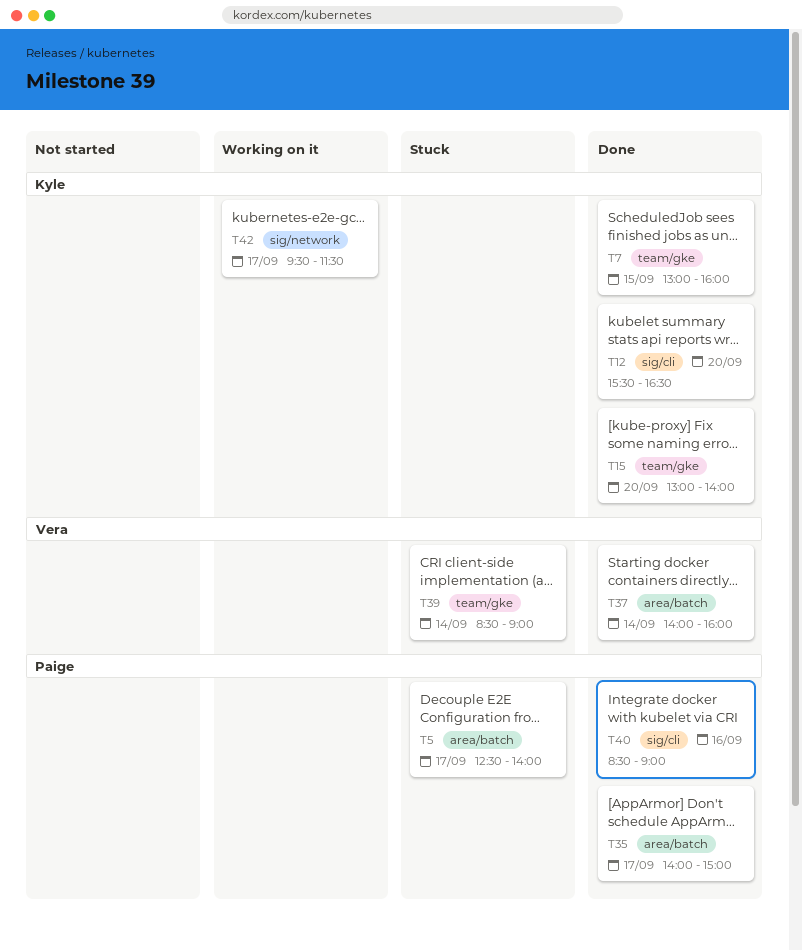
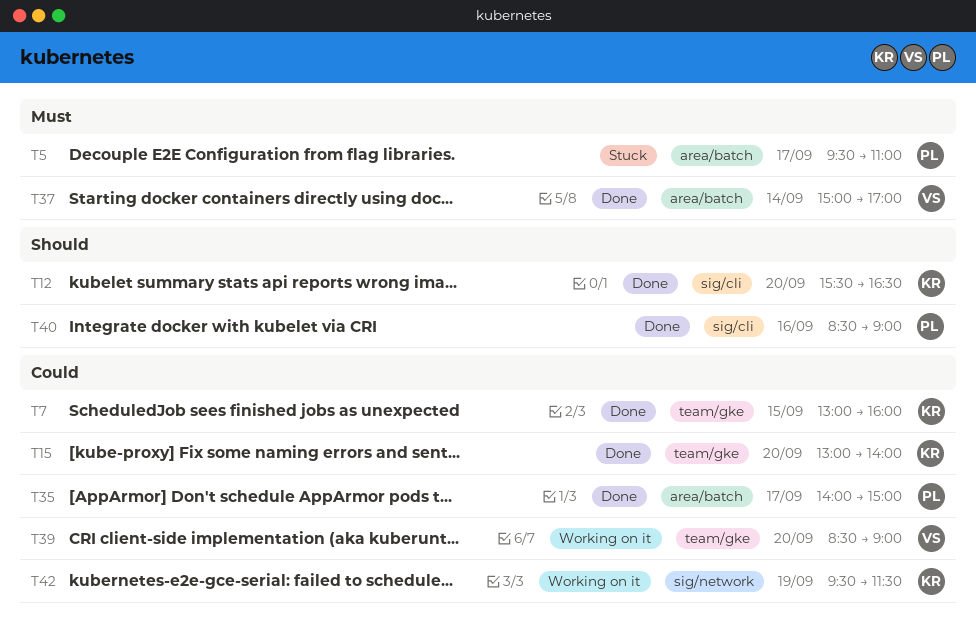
T5, begins: 12:30 -> 09:30
T5, ends: 14:00 -> 11:00
T37, begins: 14:00 -> 15:00
T37, ends: 16:00 -> 17:00
T39, status: Stuck -> Working on it
T39, day: Sep 14 -> Sep 20
T42, day: Sep 17 -> Sep 19

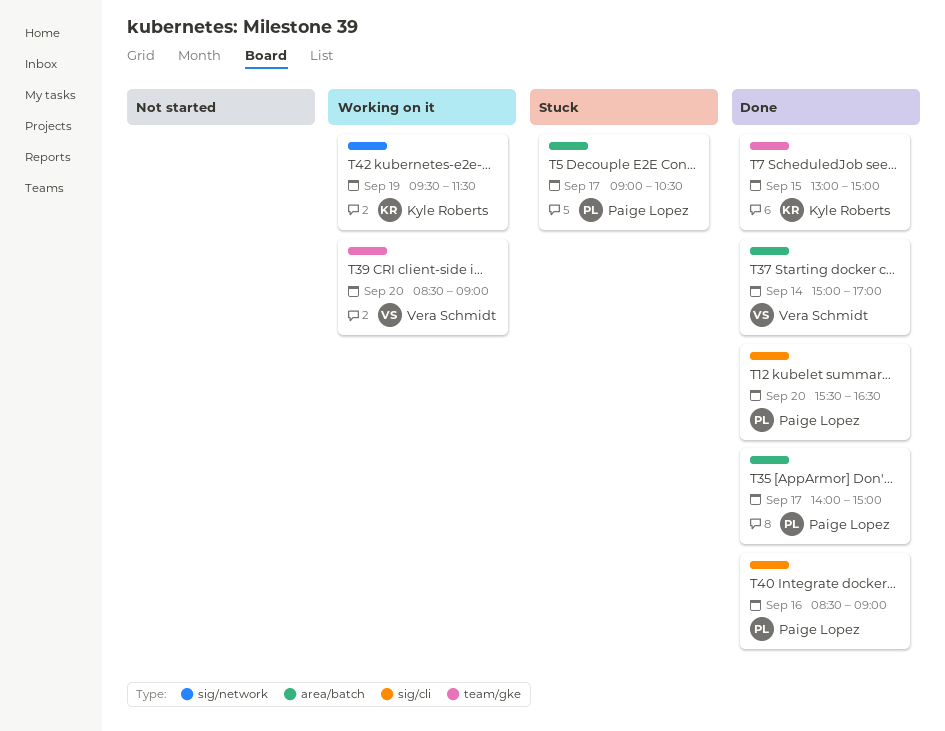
T5, begins: 09:30 -> 09:00
T5, ends: 11:00 -> 10:30
T7, ends: 16:00 -> 15:00
T12, owner: Kyle Roberts -> Paige Lopez
T15: present -> none

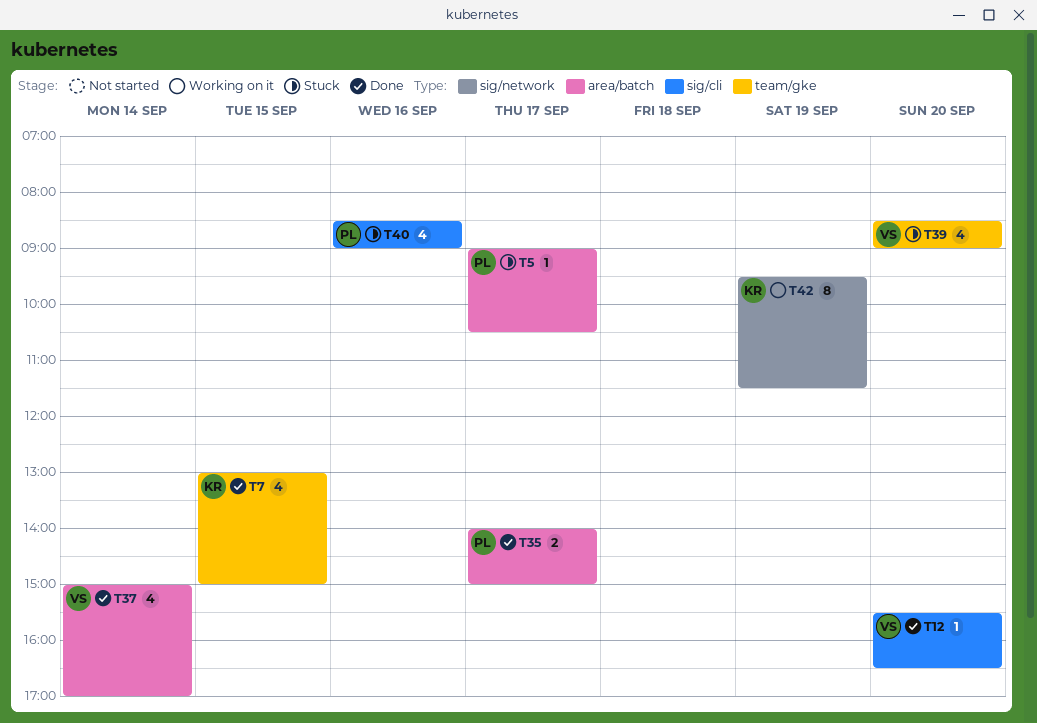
T12, owner: Paige Lopez -> Vera Schmidt
T39, status: Working on it -> Stuck
T40, status: Done -> Stuck

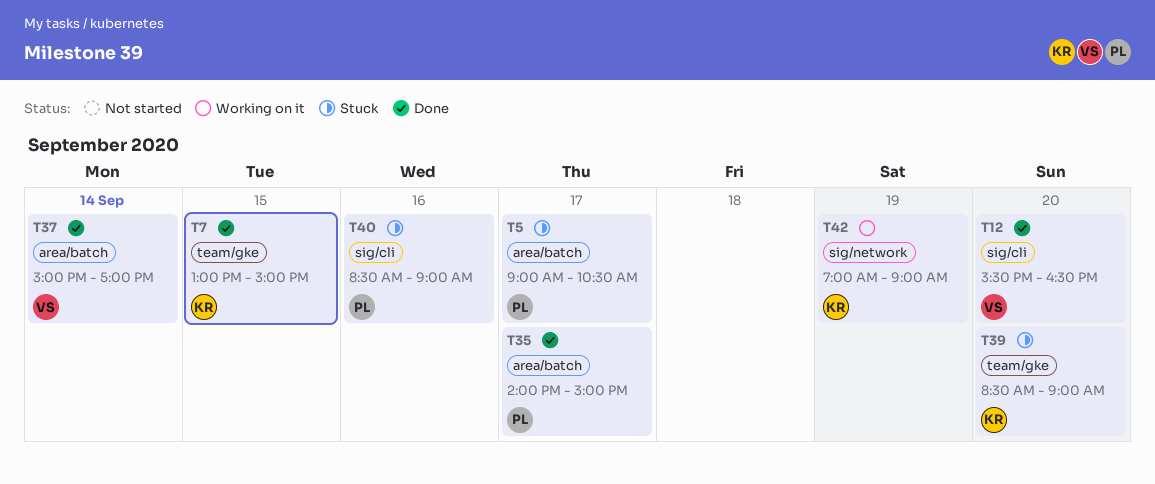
T39, owner: VS -> KR
T42, begins: 09:30 -> 07:00
T42, ends: 11:30 -> 09:00

